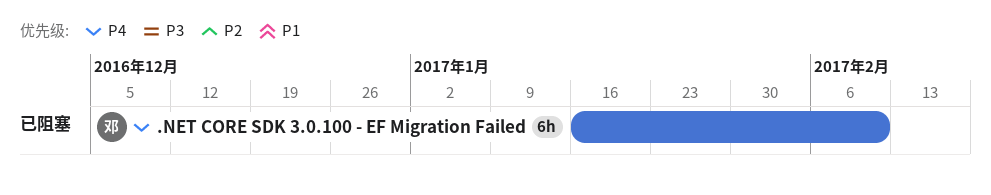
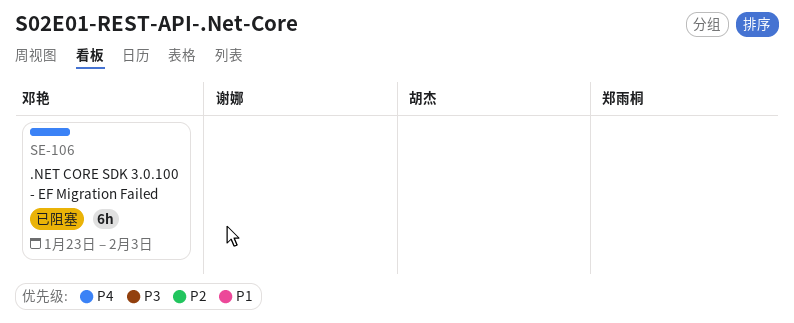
.NET CORE SDK 3.0.100 - EF Migration Failed, start: Jan 16 -> Jan 23
.NET CORE SDK 3.0.100 - EF Migration Failed, due: Feb 10 -> Feb 3

